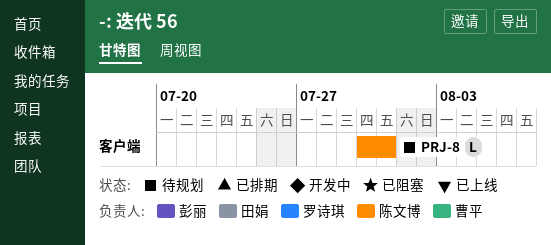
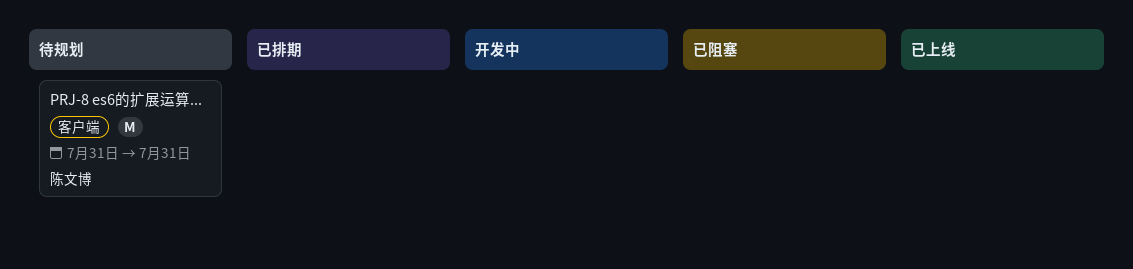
PRJ-8, estimate: L -> M
PRJ-8, start: Jul 30 -> Jul 31

